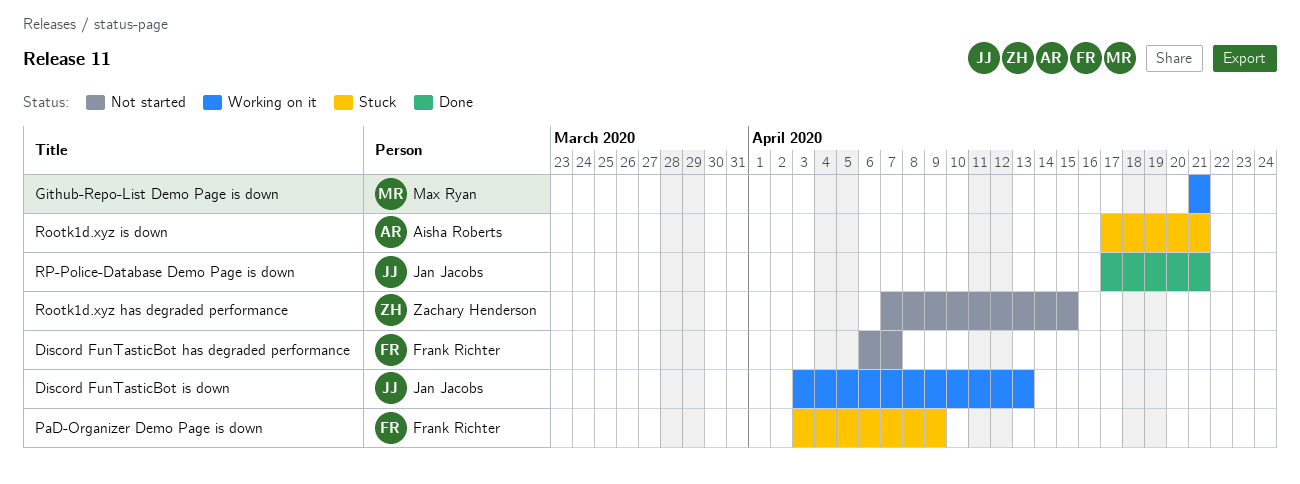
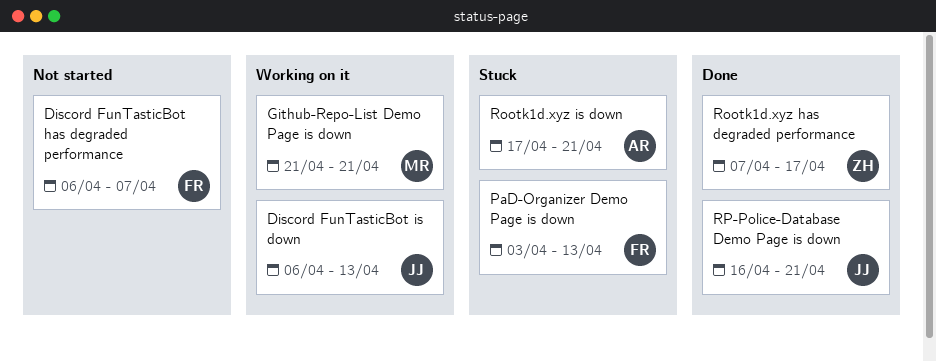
Discord FunTasticBot is down, start: Apr 3 -> Apr 6
PaD-Organizer Demo Page is down, due: Apr 9 -> Apr 13
Rootk1d.xyz has degraded performance, status: Not started -> Done
Rootk1d.xyz has degraded performance, due: Apr 15 -> Apr 17
RP-Police-Database Demo Page is down, start: Apr 17 -> Apr 16

